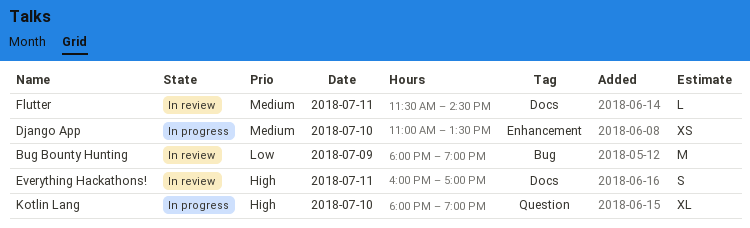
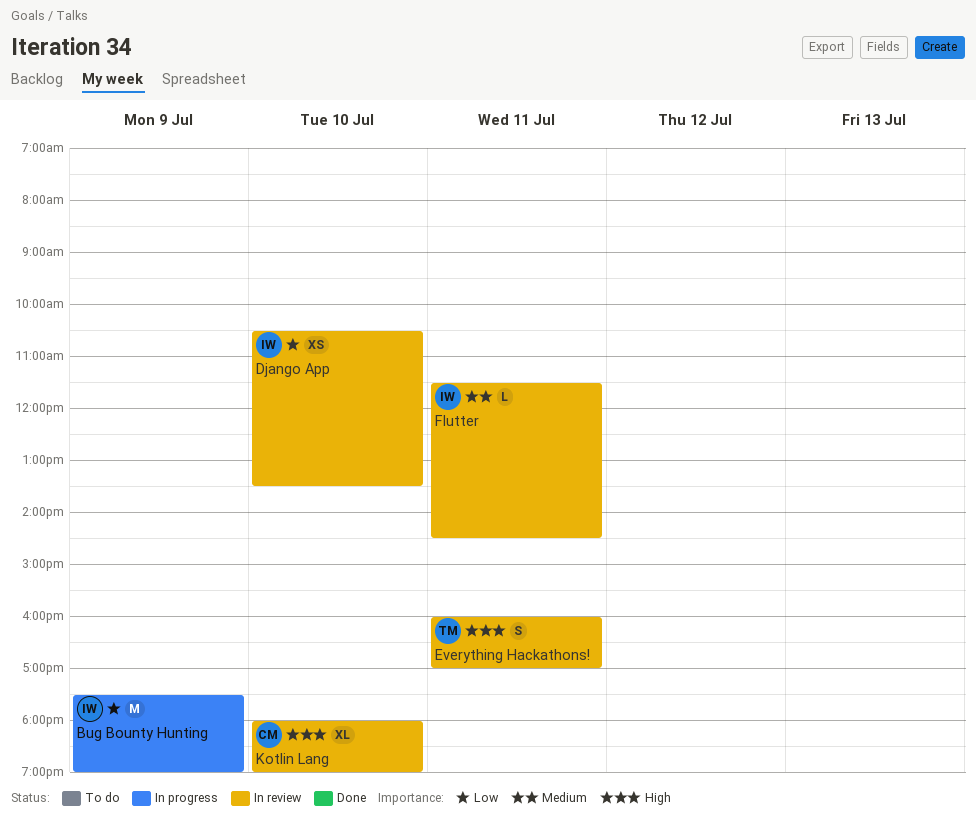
Bug Bounty Hunting, status: In review -> In progress
Bug Bounty Hunting, begins: 18:00 -> 17:30
Django App, status: In progress -> In review
Django App, priority: Medium -> Low
Django App, begins: 11:00 -> 10:30
Kotlin Lang, status: In progress -> In review

